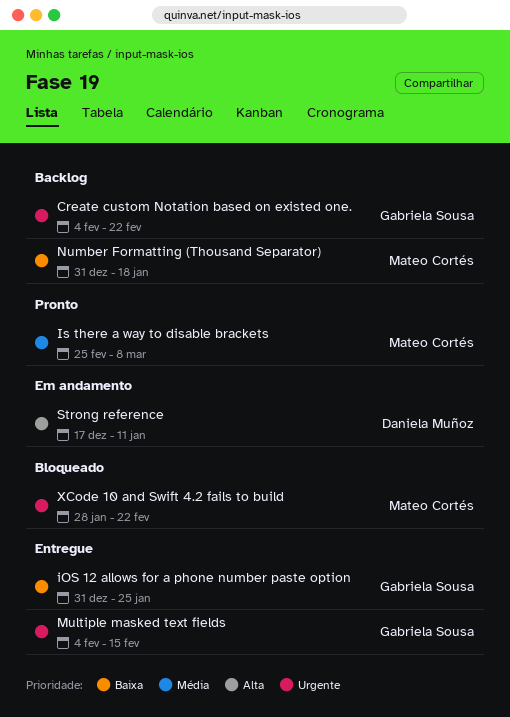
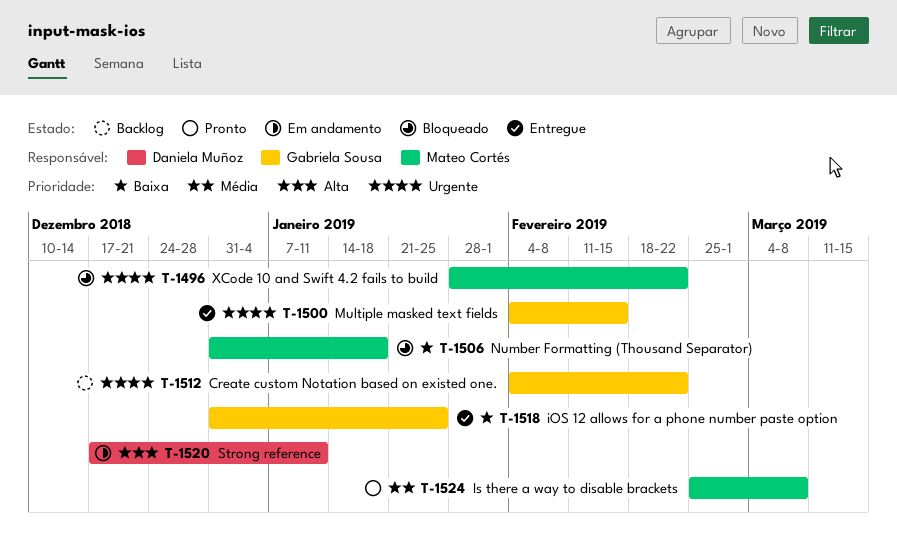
Number Formatting (Thousand Separator), status: Backlog -> Bloqueado

